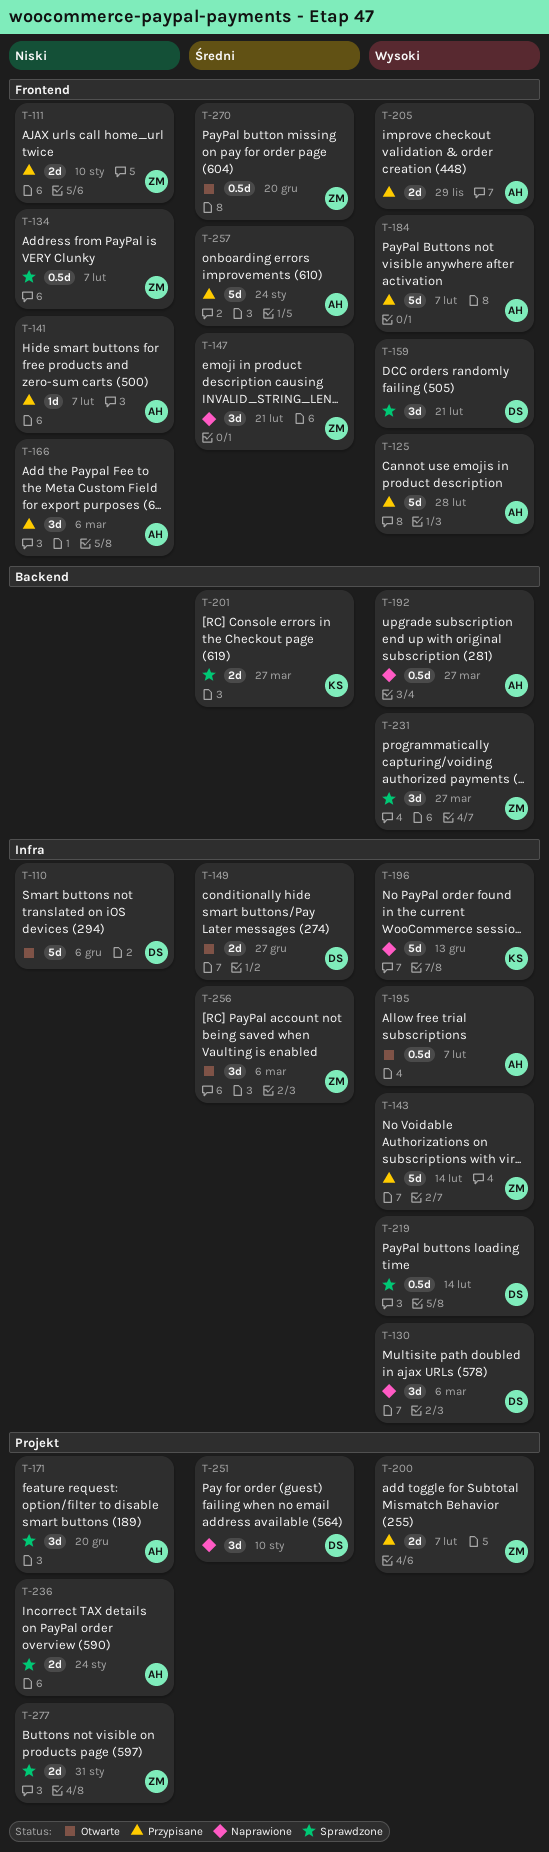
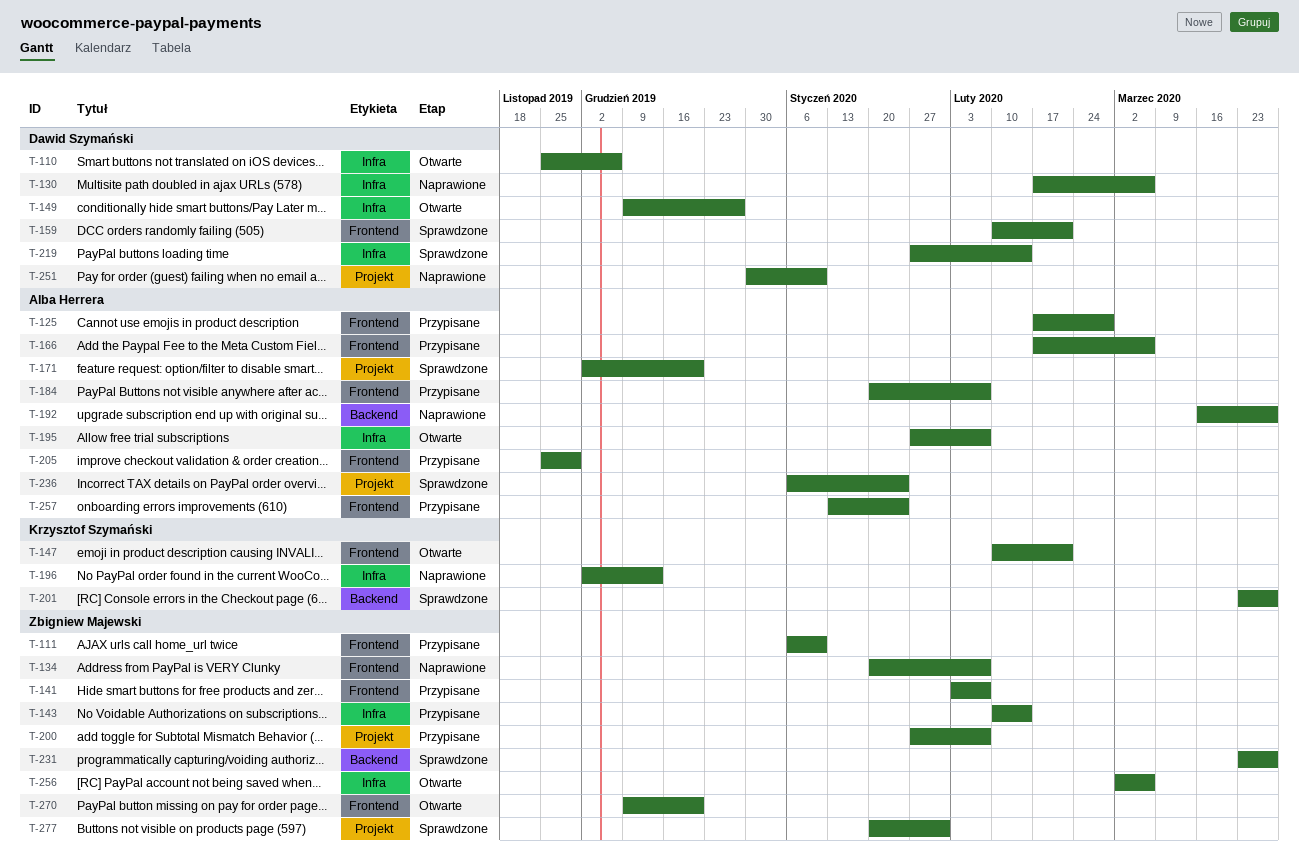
T-134, status: Sprawdzone -> Naprawione
T-141, owner: Alba Herrera -> Zbigniew Majewski
T-147, status: Naprawione -> Otwarte
T-147, owner: Zbigniew Majewski -> Krzysztof Szymański

